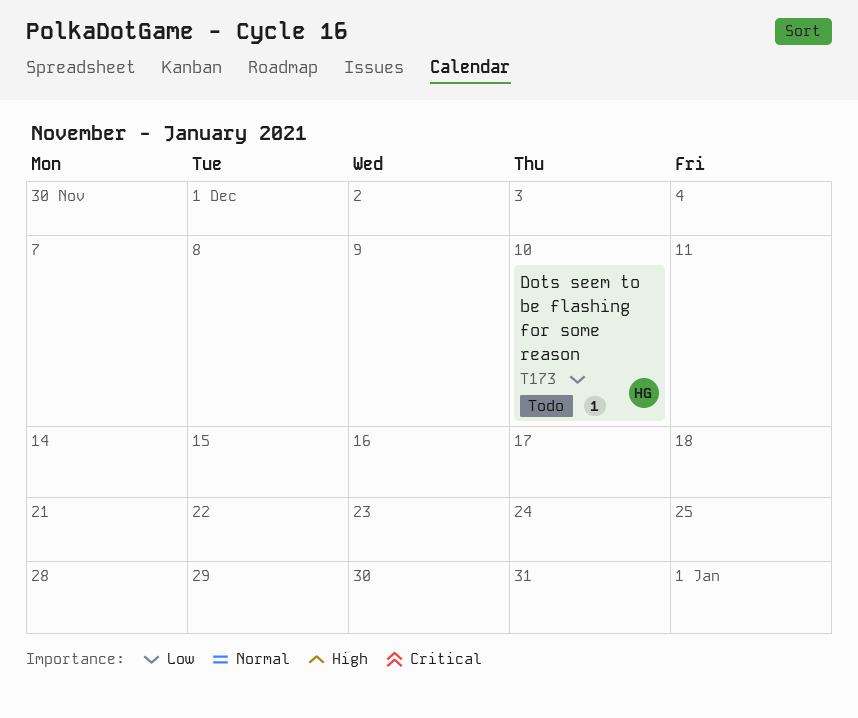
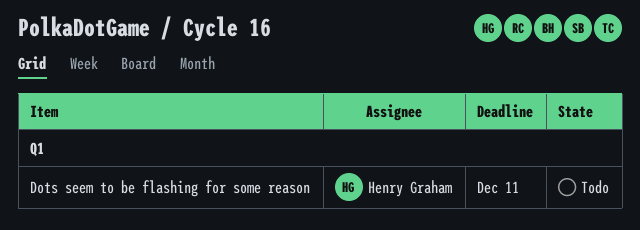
Dots seem to be flashing for some reason, due: Dec 10 -> Dec 11

